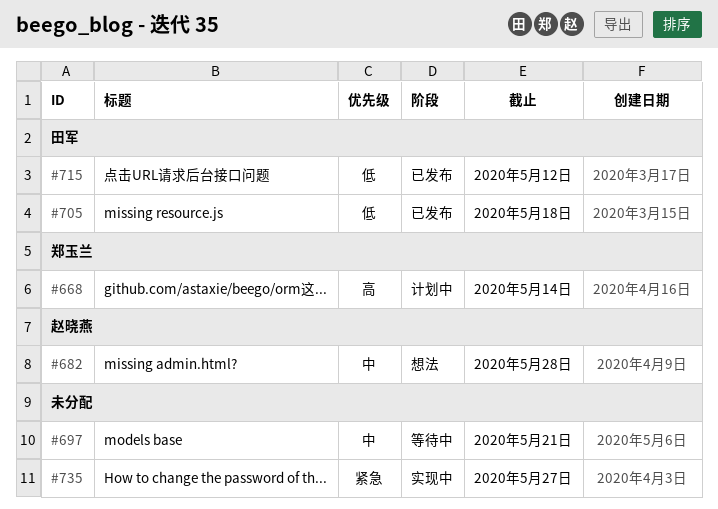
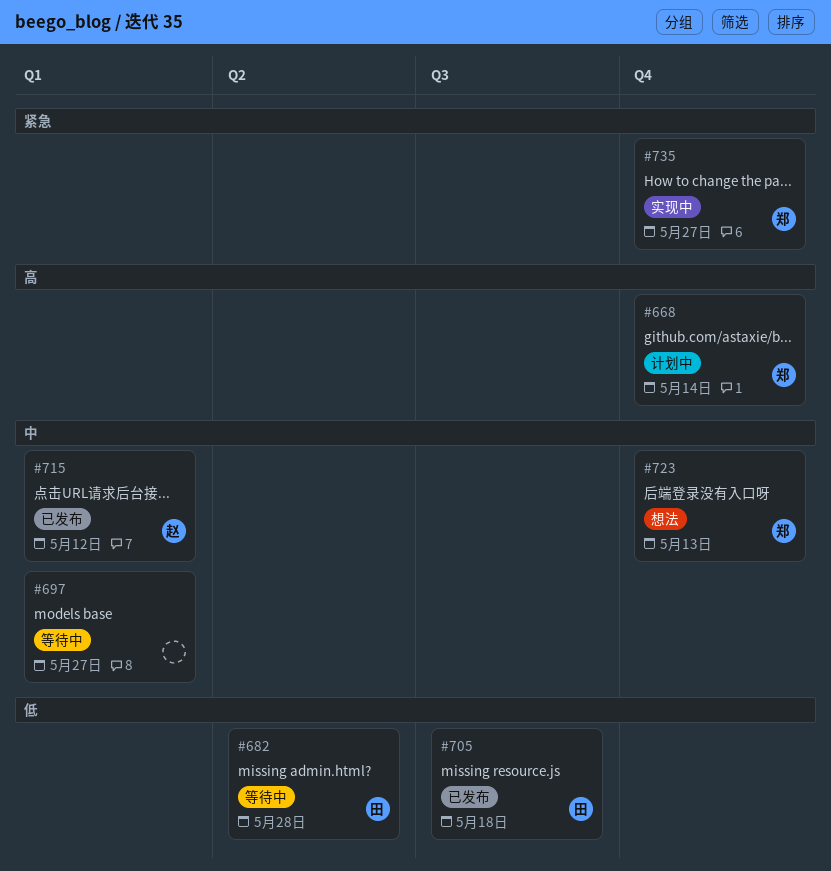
#682, status: 想法 -> 等待中
#682, owner: 赵晓燕 -> 田军
#682, priority: 中 -> 低
#697, due: May 21 -> May 27
#715, owner: 田军 -> 赵晓燕
#715, priority: 低 -> 中
#723: none -> present
#735, owner: none -> 郑玉兰

